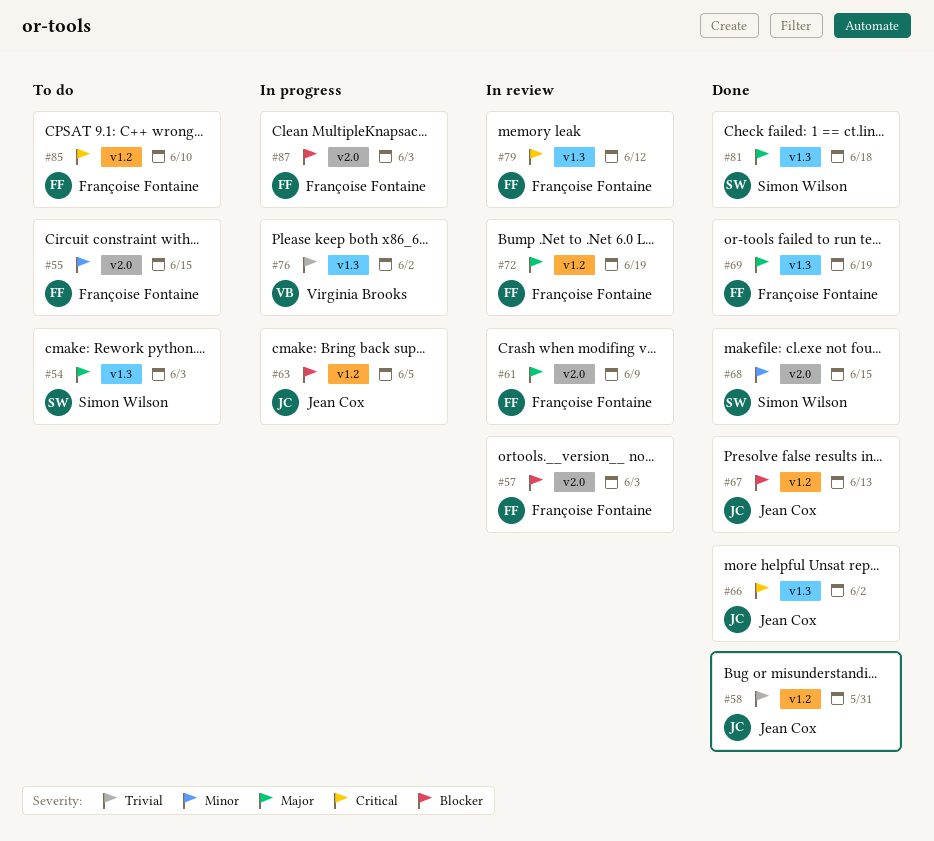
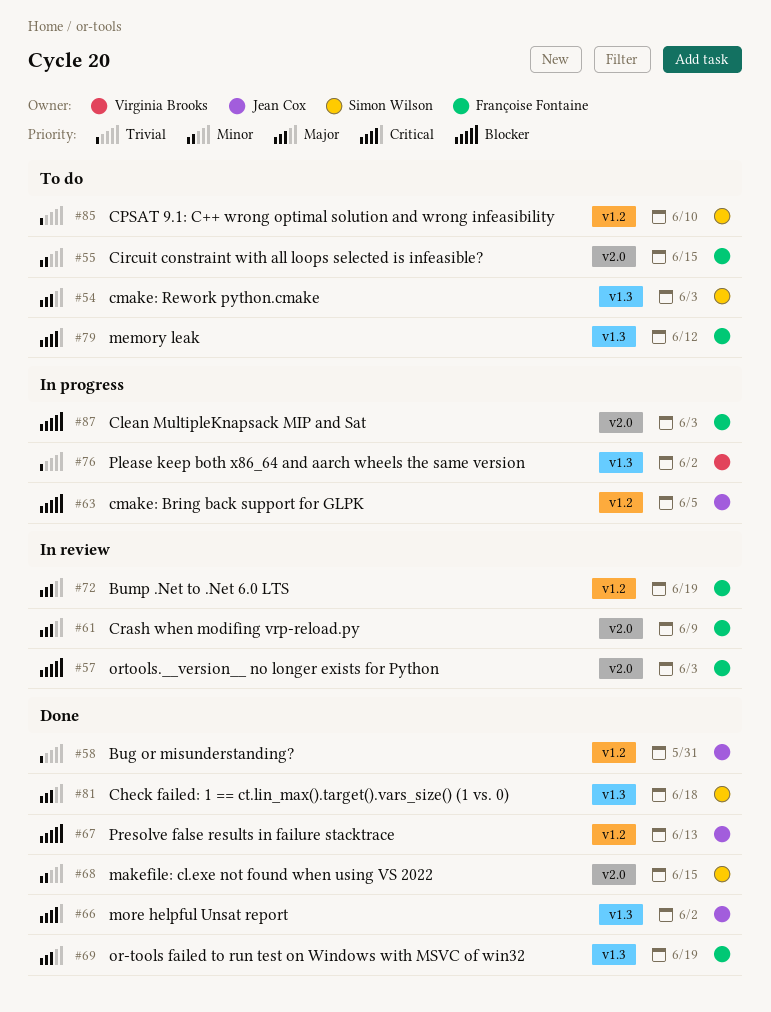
#79, status: In review -> To do
#85, owner: Françoise Fontaine -> Simon Wilson
#85, priority: Critical -> Trivial

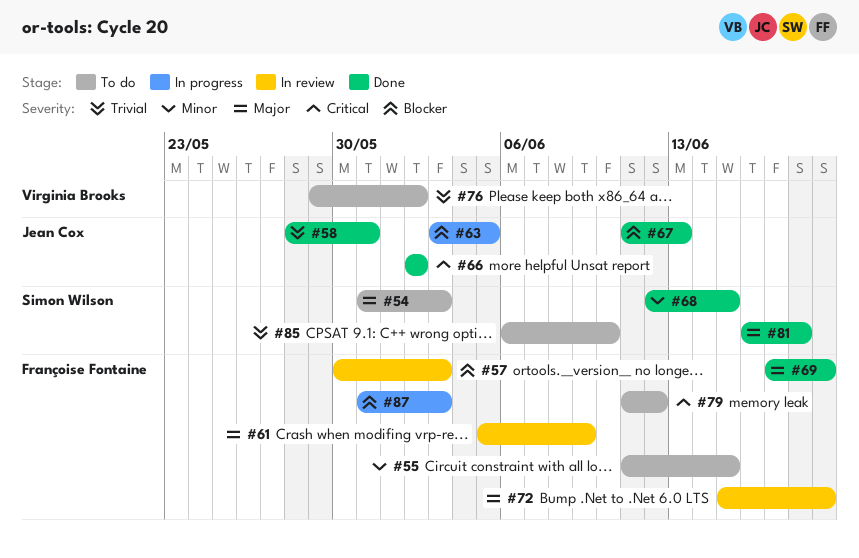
#76, status: In progress -> To do

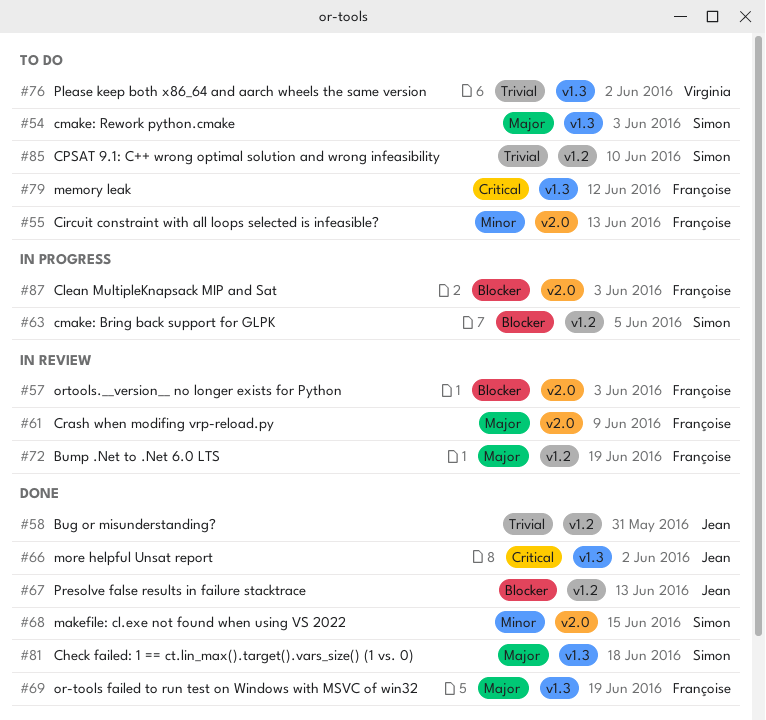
#55, due: Jun 15 -> Jun 13
#63, owner: Jean Cox -> Simon Wilson

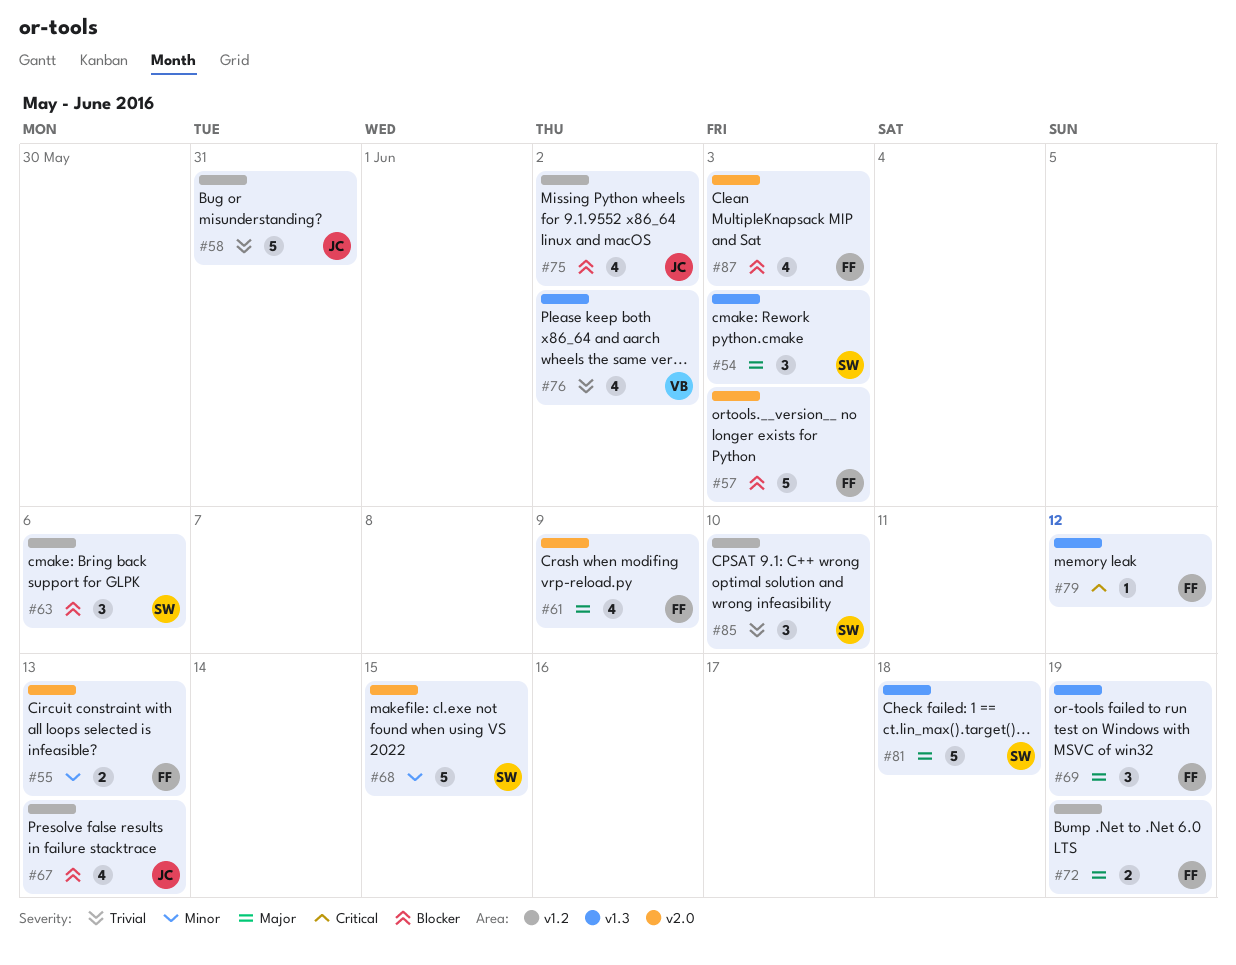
#63, due: Jun 5 -> Jun 6
#66: present -> none
#75: none -> present

